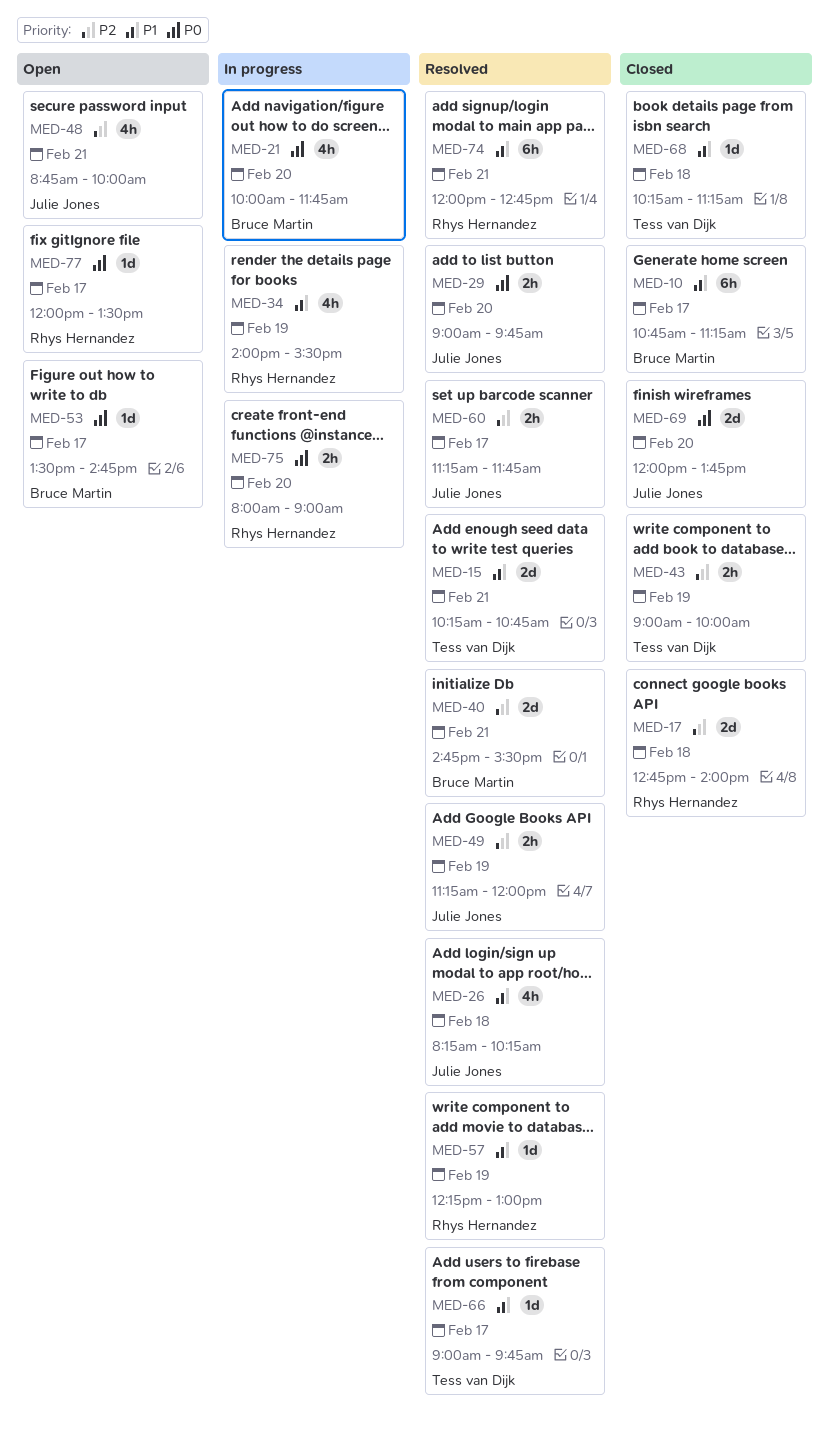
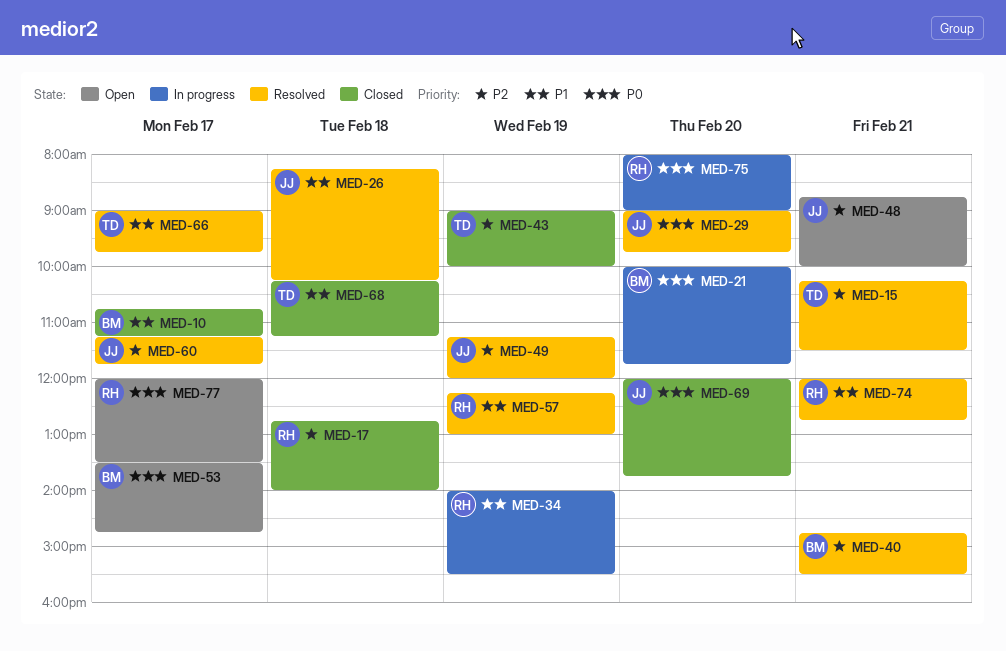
MED-15, priority: P1 -> P2
MED-15, ends: 10:45 -> 11:30

